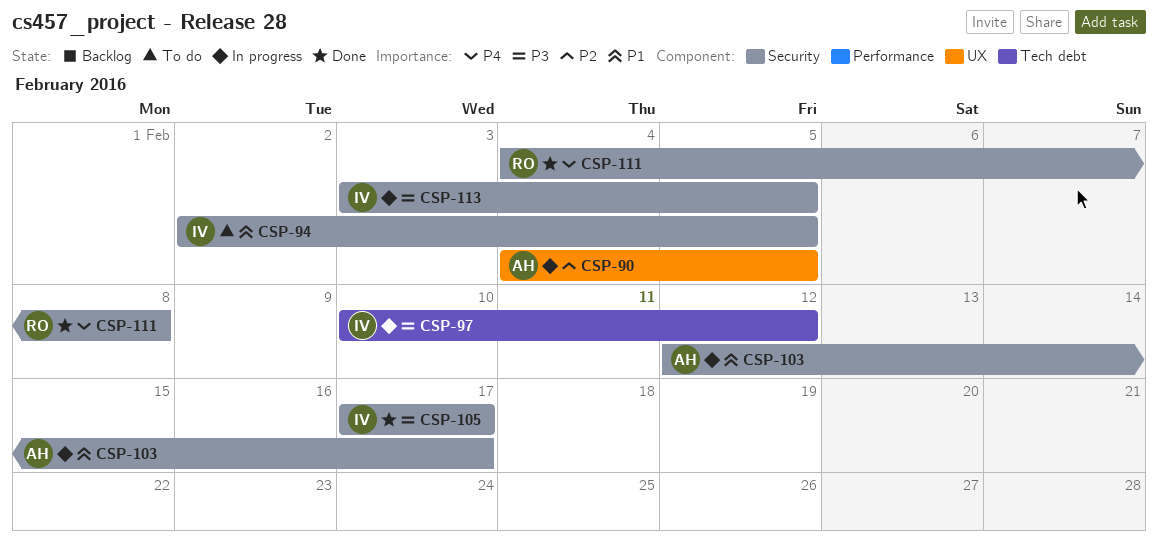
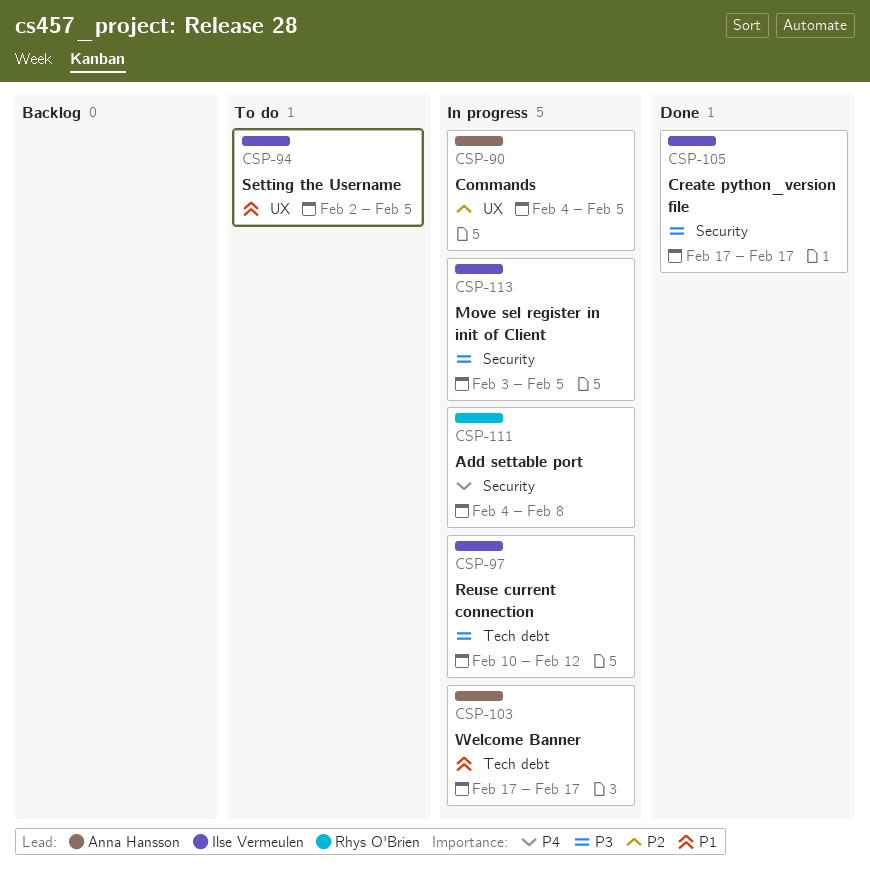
CSP-94, label: Security -> UX
CSP-103, label: Security -> Tech debt
CSP-103, start: Feb 12 -> Feb 17
CSP-111, status: Done -> In progress

